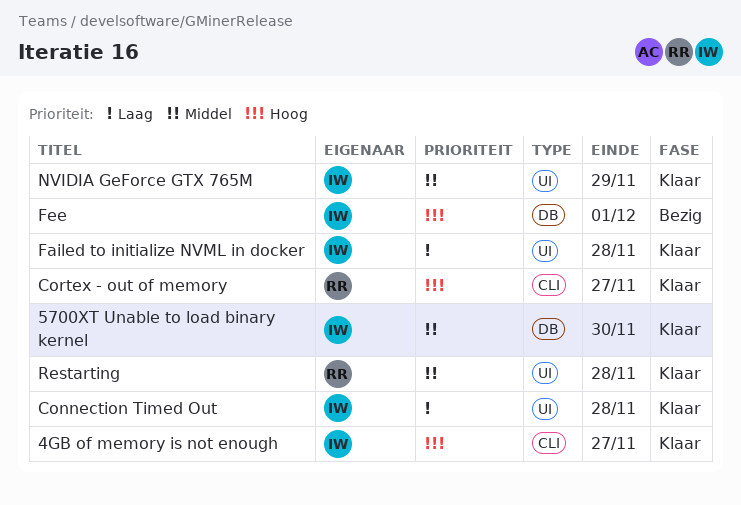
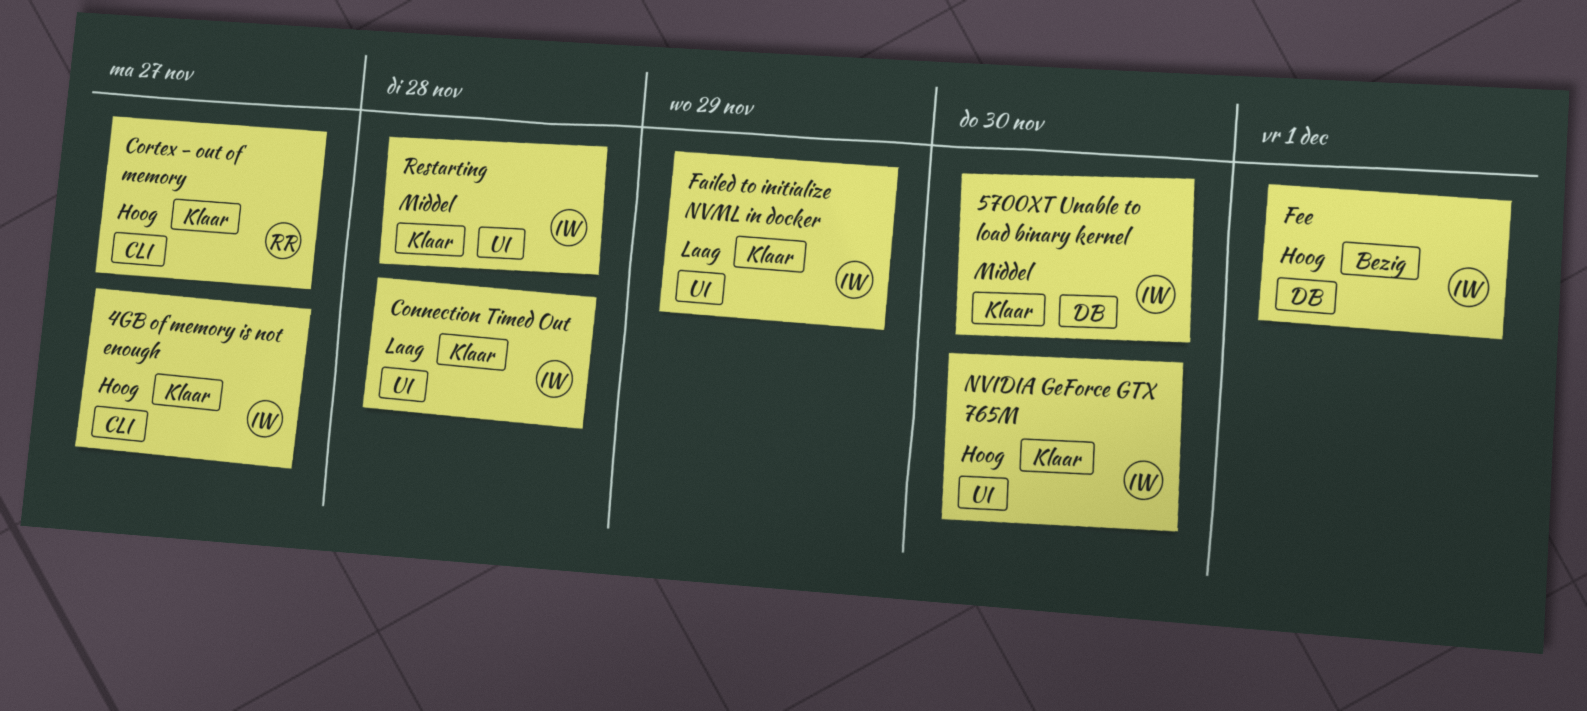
Failed to initialize NVML in docker, due: Nov 28 -> Nov 29
NVIDIA GeForce GTX 765M, priority: Middel -> Hoog
NVIDIA GeForce GTX 765M, due: Nov 29 -> Nov 30
Restarting, owner: RR -> IW

